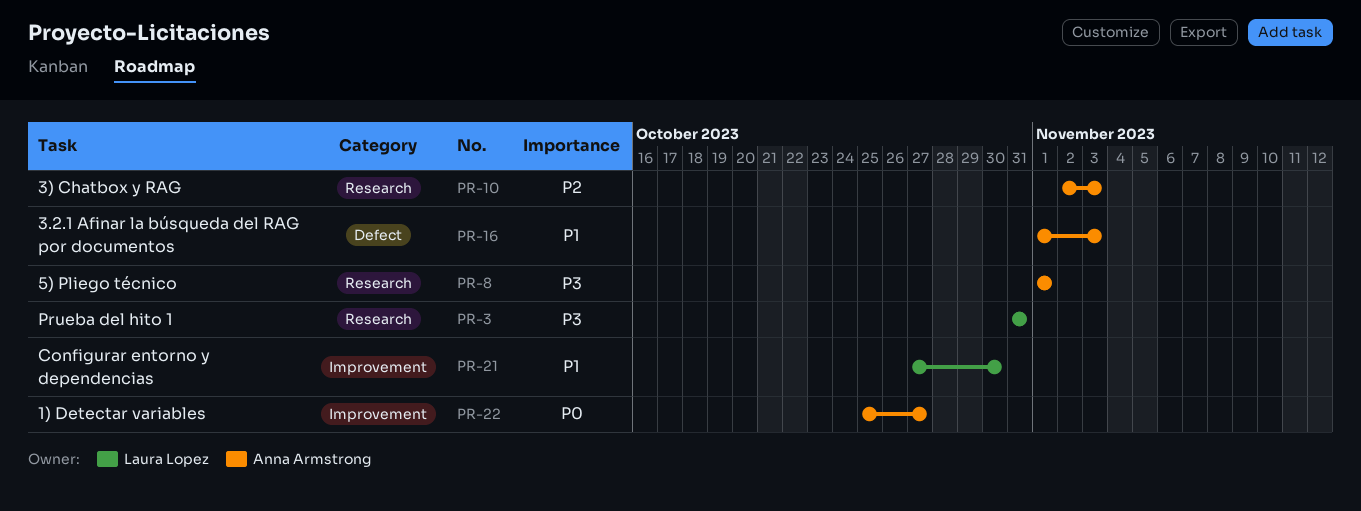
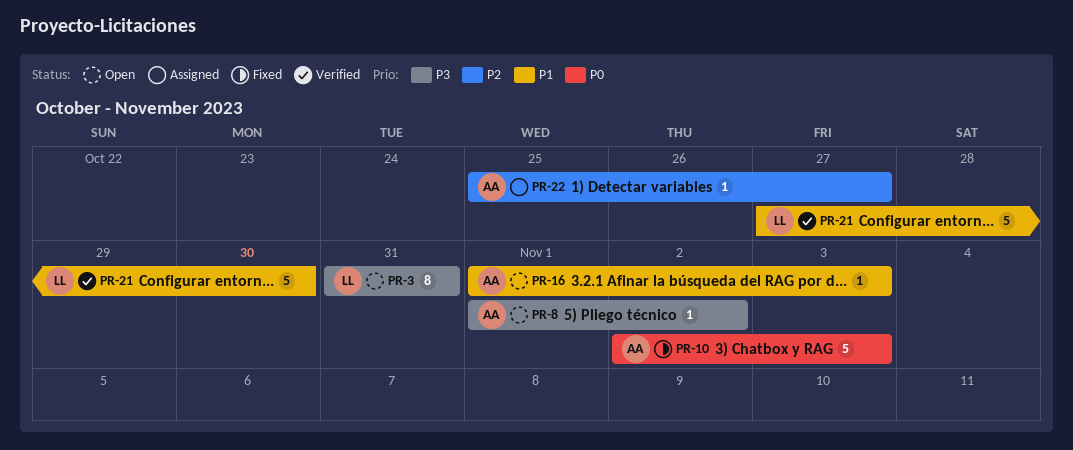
PR-8, due: Nov 1 -> Nov 2
PR-10, priority: P2 -> P0
PR-22, priority: P0 -> P2

